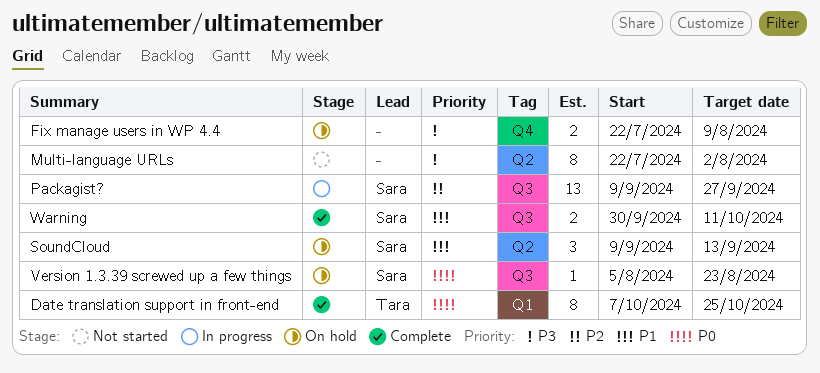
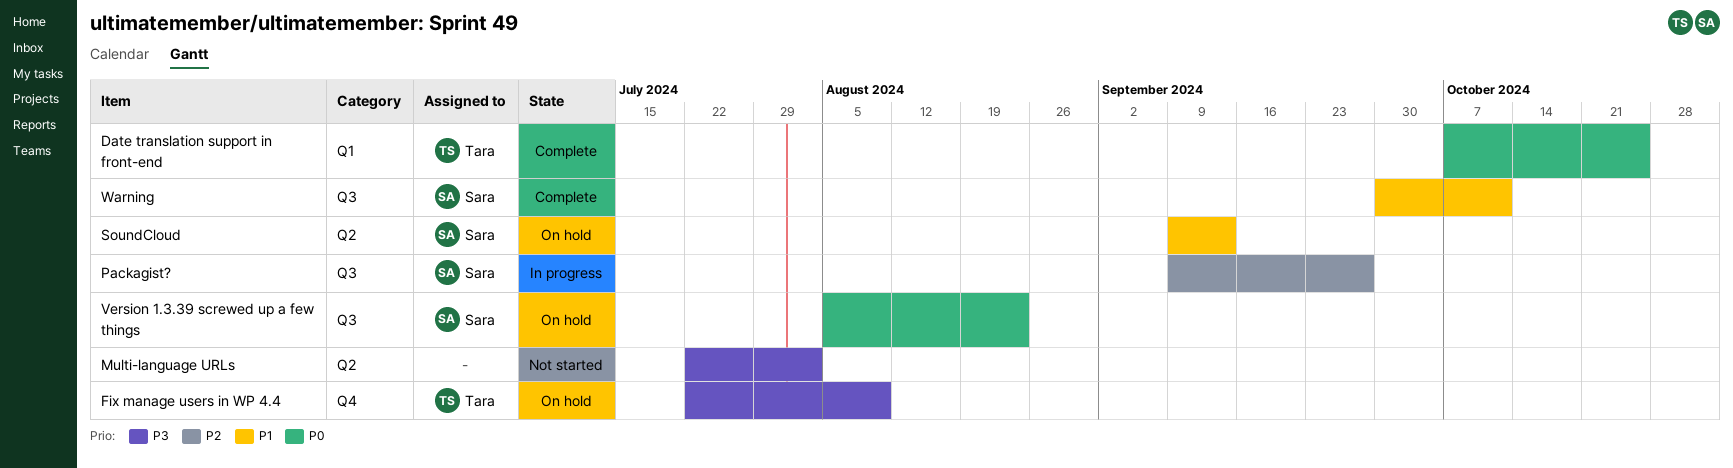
Fix manage users in WP 4.4, owner: none -> Tara

